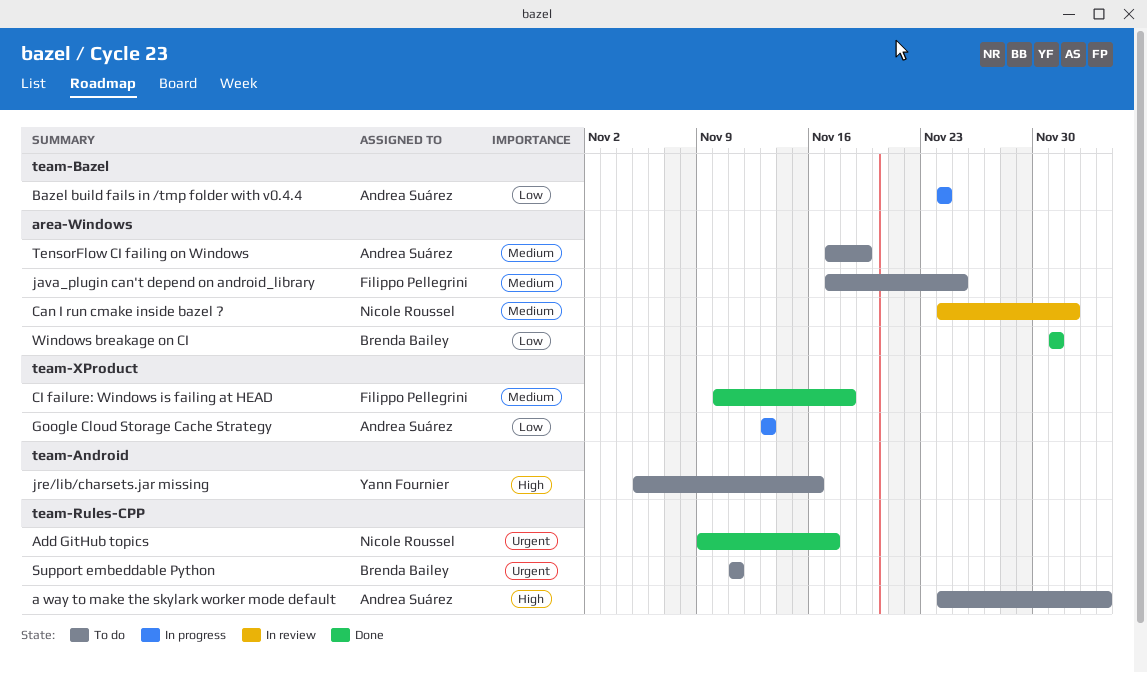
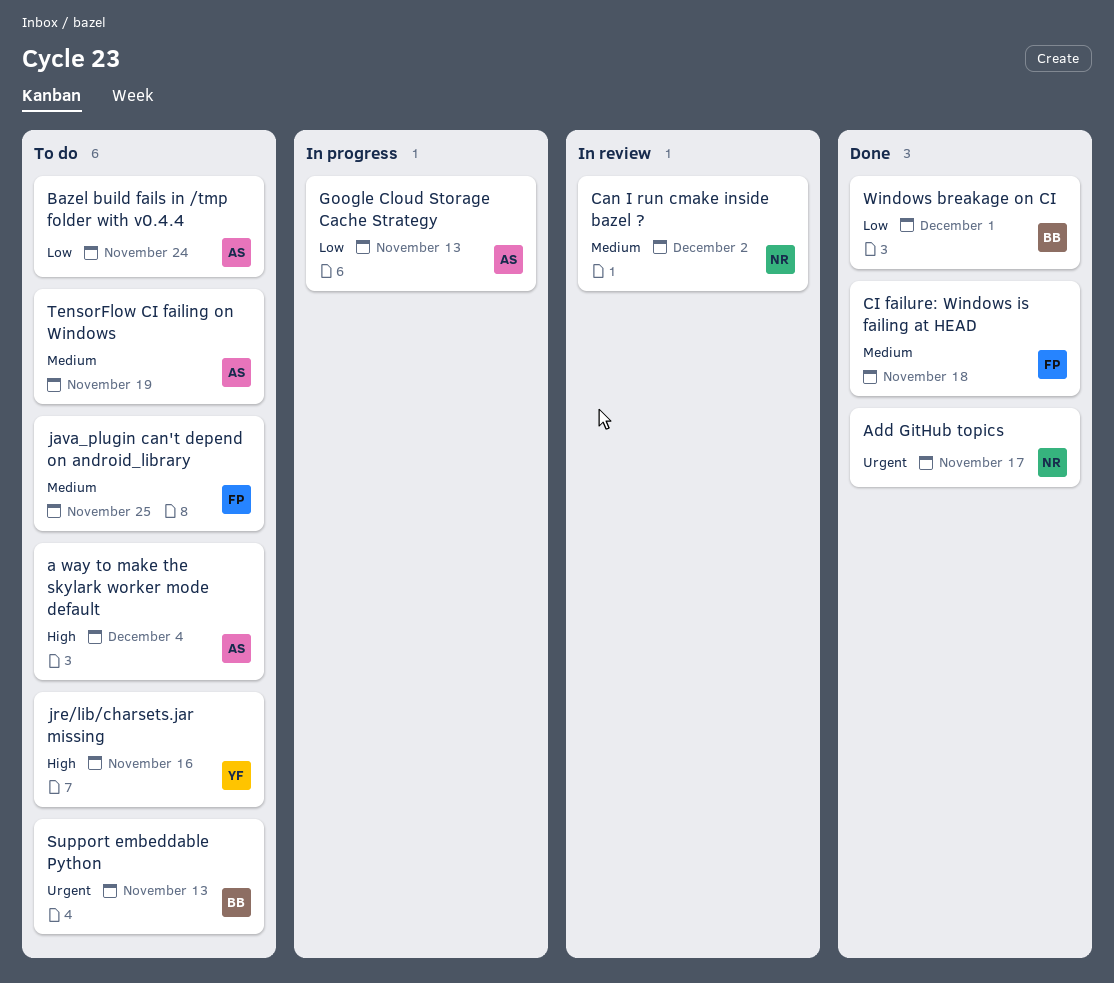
Bazel build fails in /tmp folder with v0.4.4, status: In progress -> To do
Support embeddable Python, due: Nov 11 -> Nov 13

